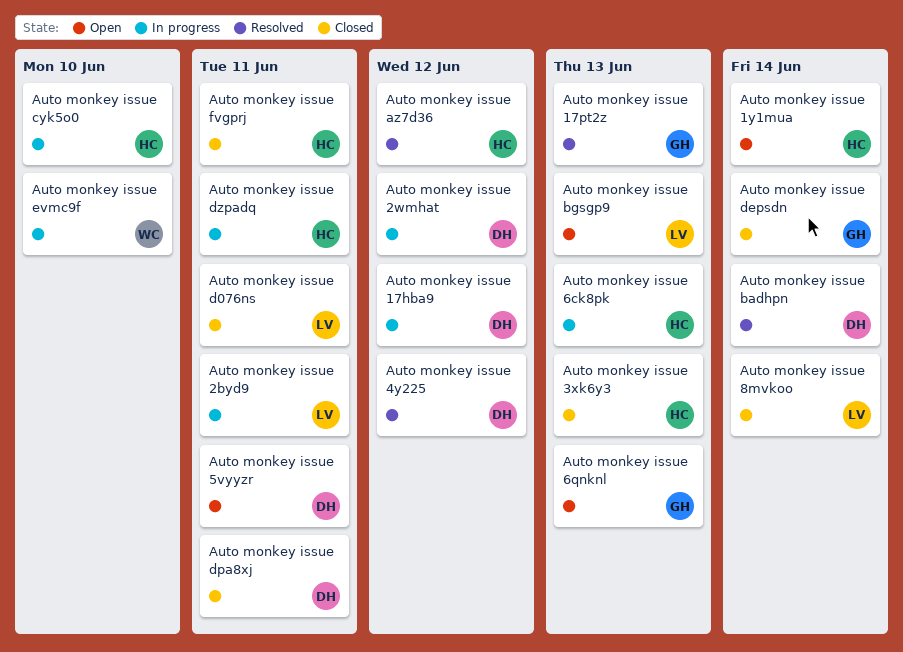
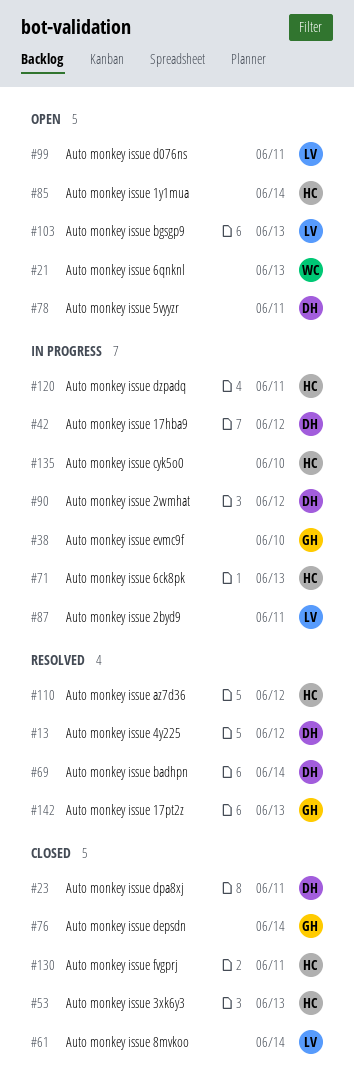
Auto monkey issue 6qnknl, owner: GH -> WC
Auto monkey issue d076ns, status: Closed -> Open
Auto monkey issue evmc9f, owner: WC -> GH

